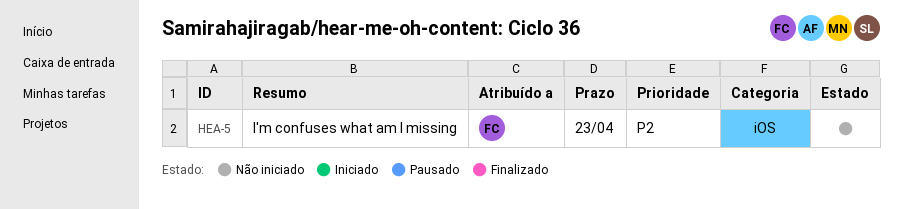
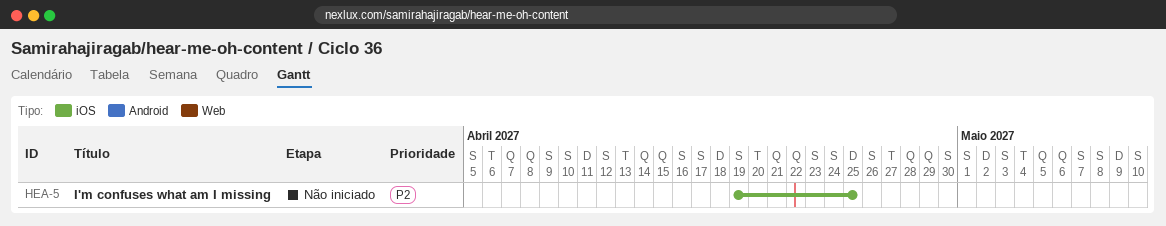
HEA-5, due: Apr 23 -> Apr 25

